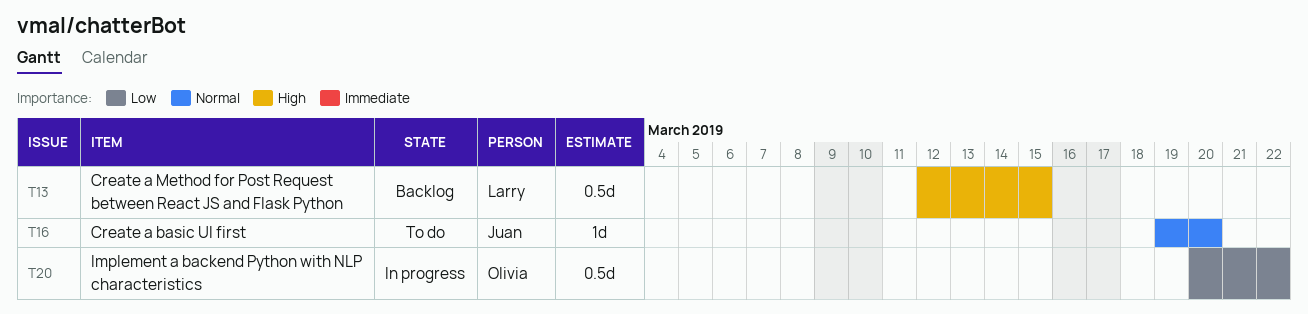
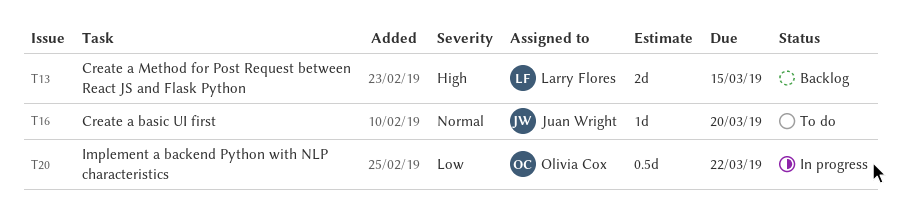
T13, estimate: 0.5d -> 2d

